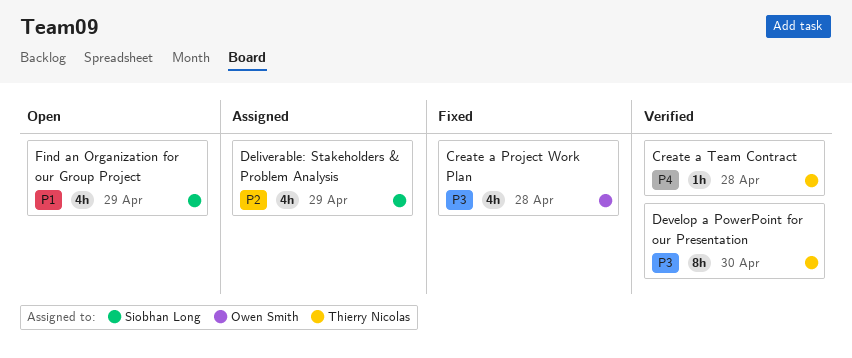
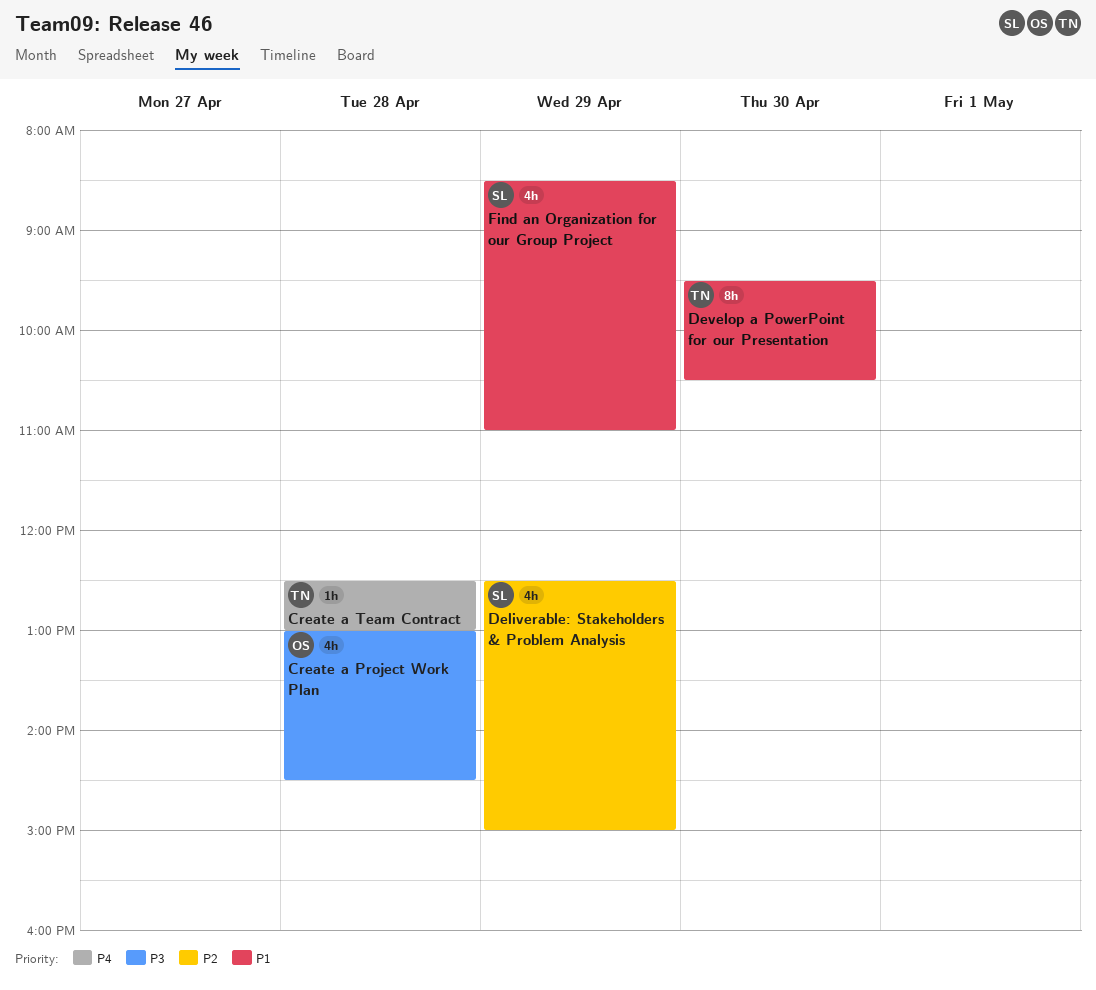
Develop a PowerPoint for our Presentation, priority: P3 -> P1

